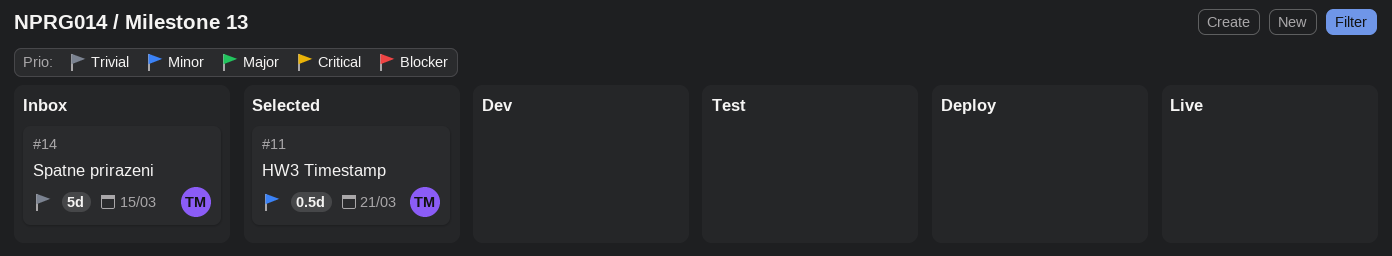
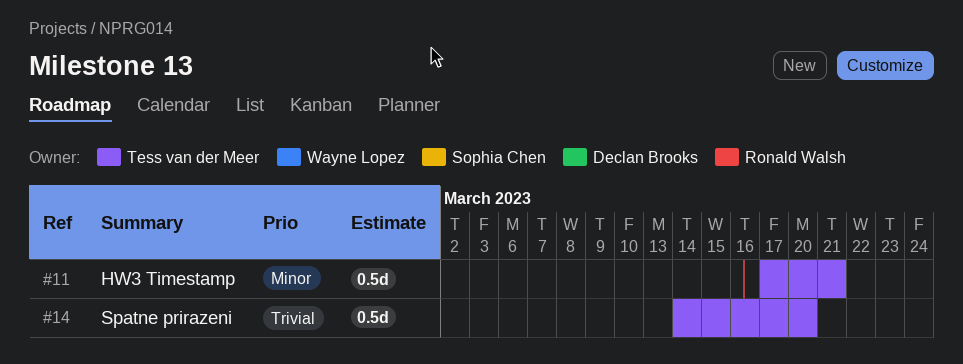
#14, estimate: 5d -> 0.5d
#14, due: Mar 15 -> Mar 20

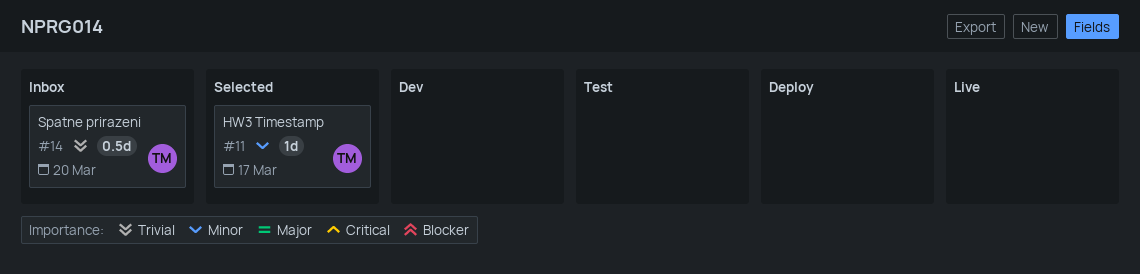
#11, estimate: 0.5d -> 1d
#11, due: Mar 21 -> Mar 17

